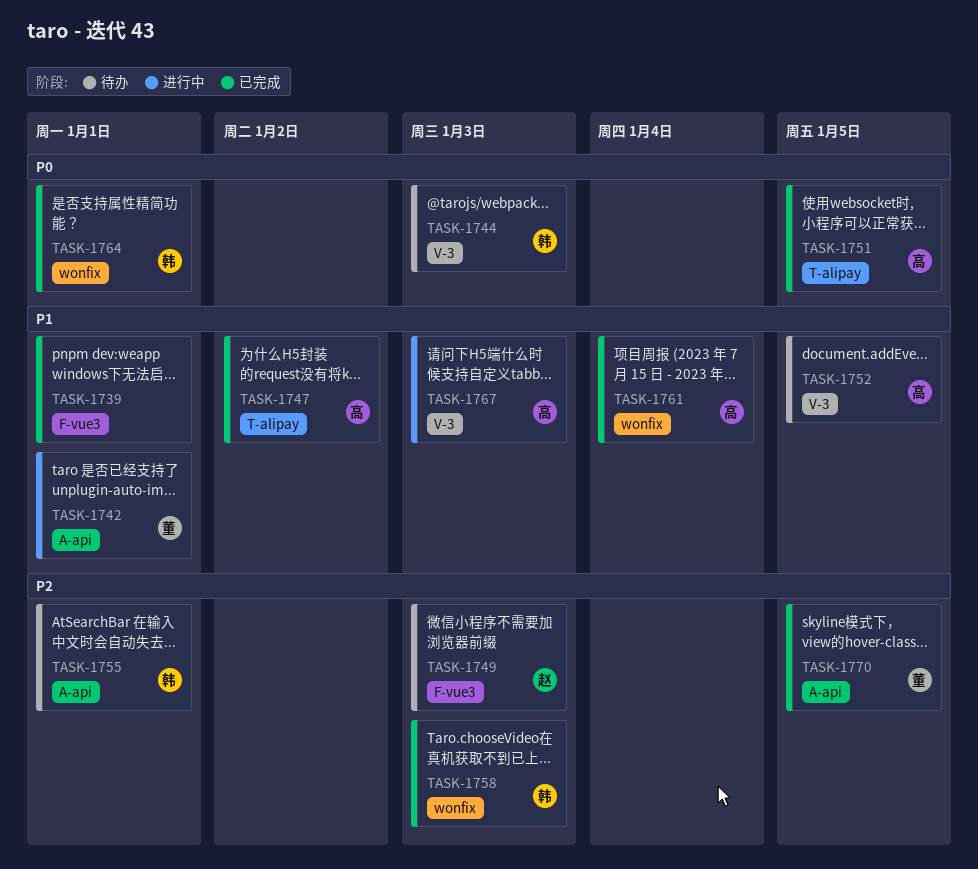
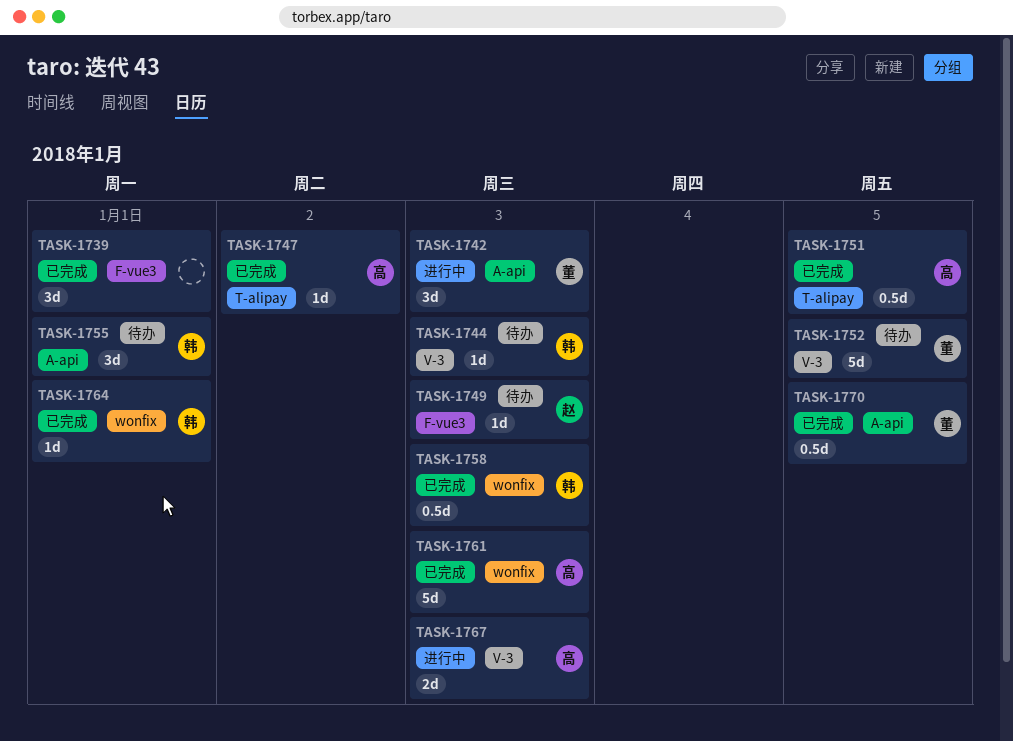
TASK-1742, due: Jan 1 -> Jan 3
TASK-1752, owner: 高 -> 董
TASK-1761, due: Jan 4 -> Jan 3

